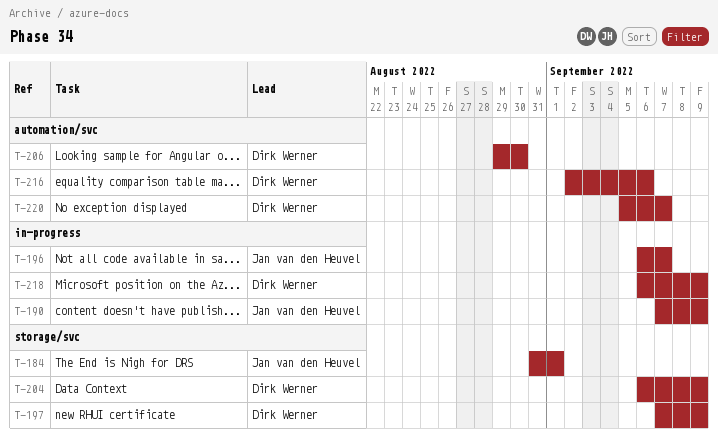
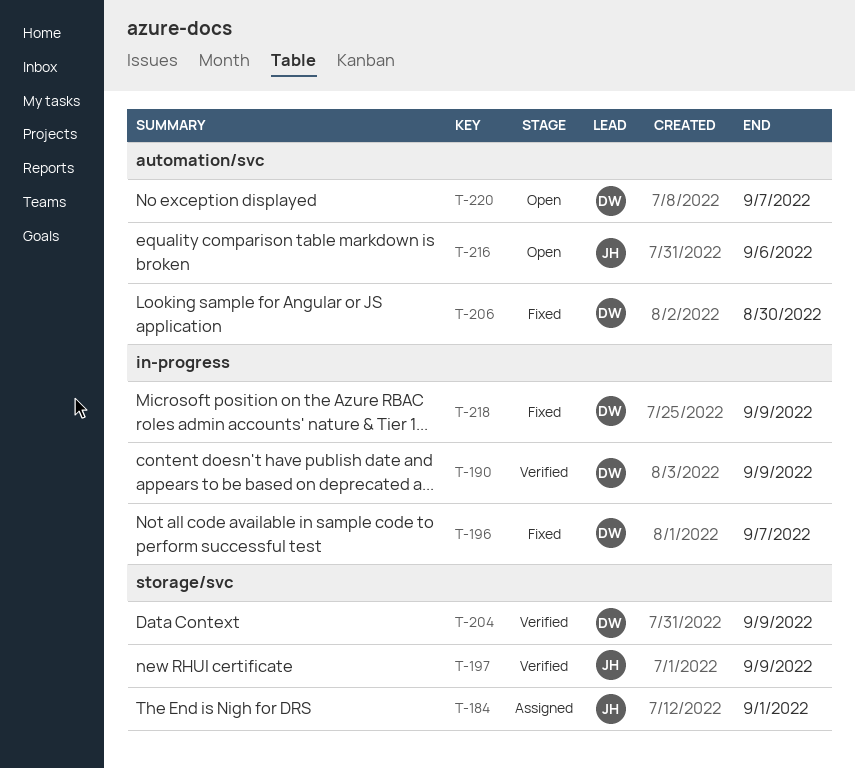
T-190, owner: Jan van den Heuvel -> Dirk Werner
T-196, owner: Jan van den Heuvel -> Dirk Werner
T-197, owner: Dirk Werner -> Jan van den Heuvel
T-216, owner: Dirk Werner -> Jan van den Heuvel

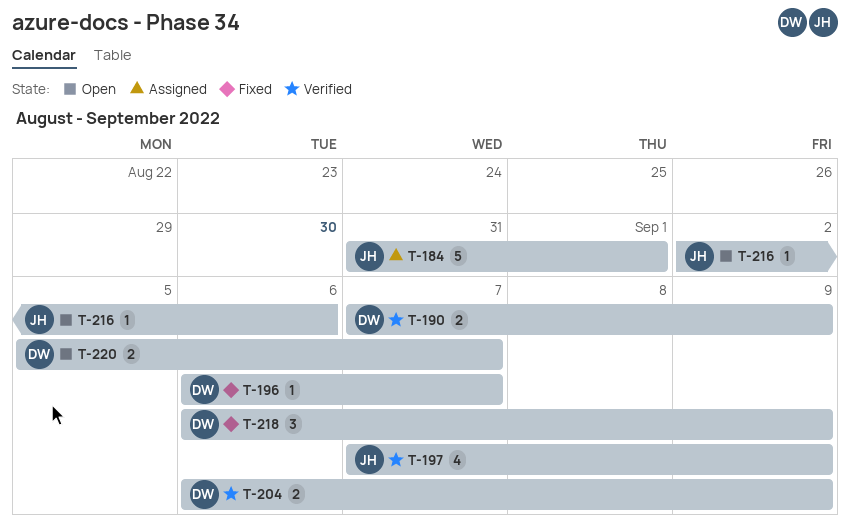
T-206: present -> none

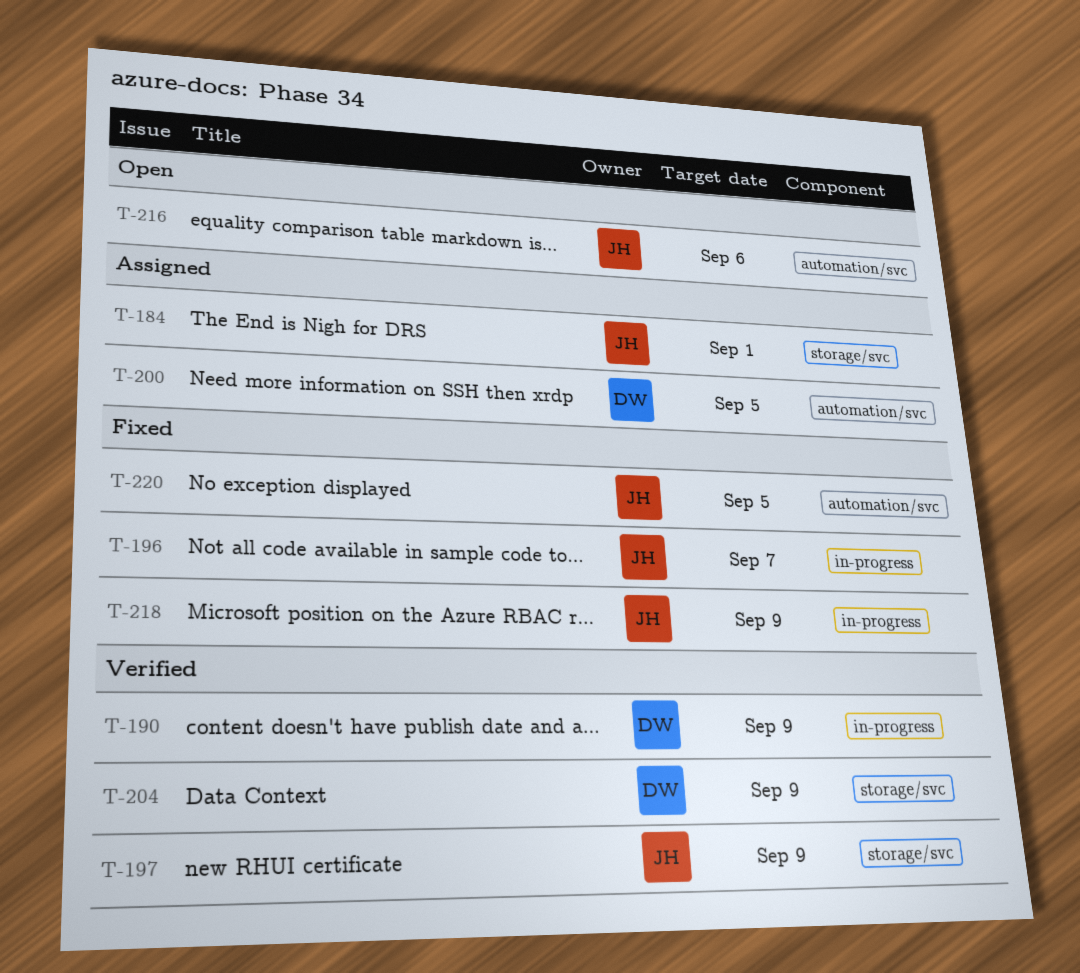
T-196, owner: DW -> JH
T-200: none -> present
T-218, owner: DW -> JH
T-220, status: Open -> Fixed
T-220, owner: DW -> JH
T-220, due: Sep 7 -> Sep 5

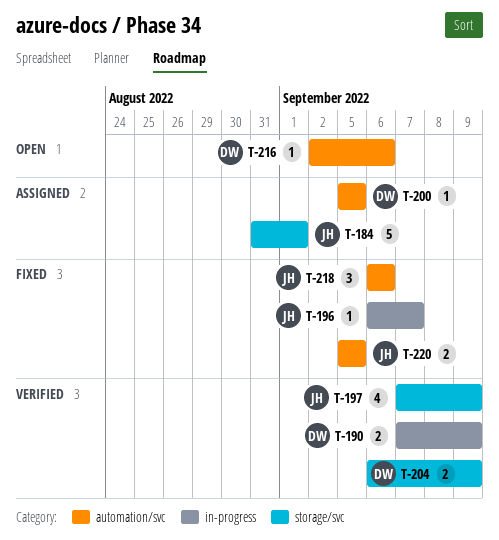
T-216, owner: JH -> DW
T-218, label: in-progress -> automation/svc
T-218, due: Sep 9 -> Sep 6

